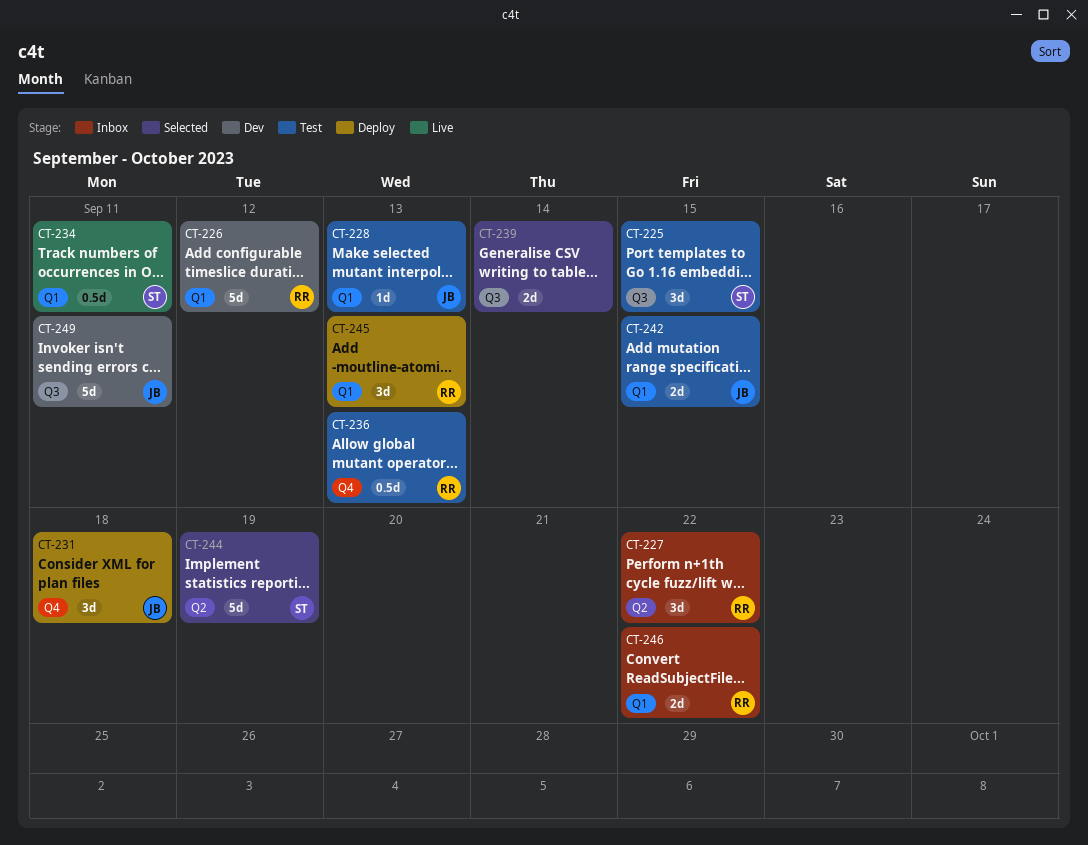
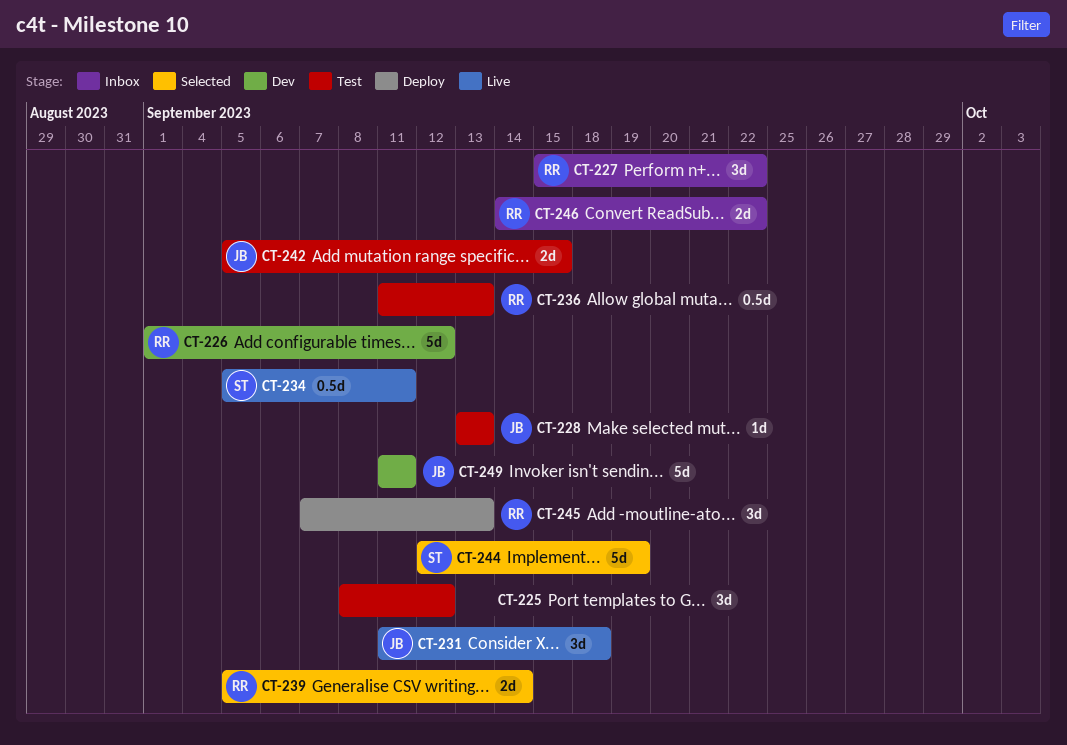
CT-225, owner: ST -> none
CT-225, due: Sep 15 -> Sep 12
CT-231, status: Deploy -> Live
CT-239, owner: none -> RR

